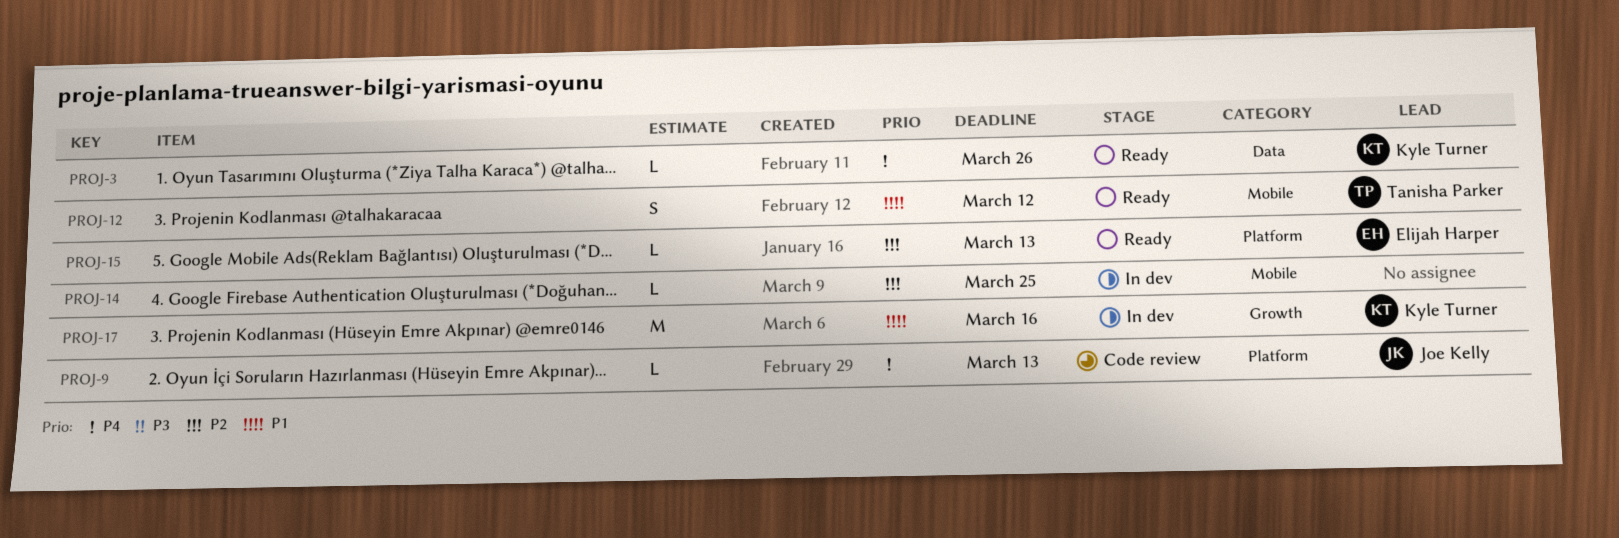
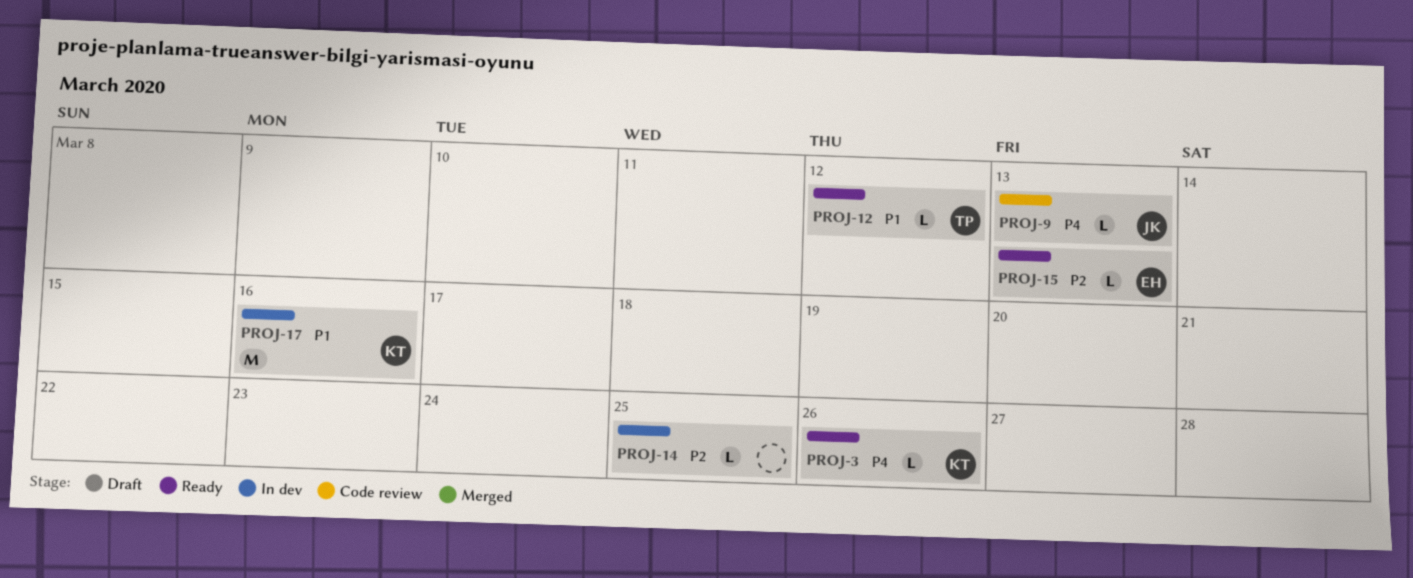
PROJ-12, estimate: S -> L

